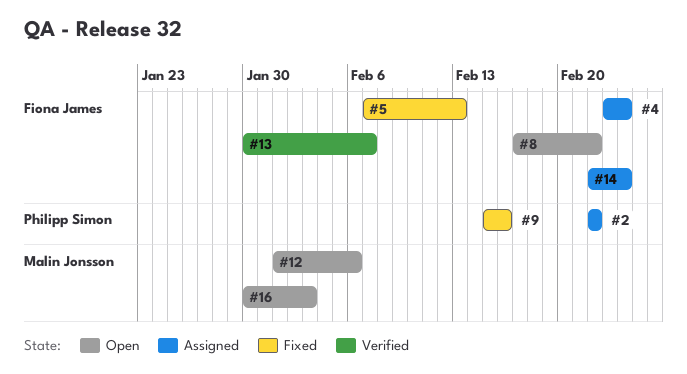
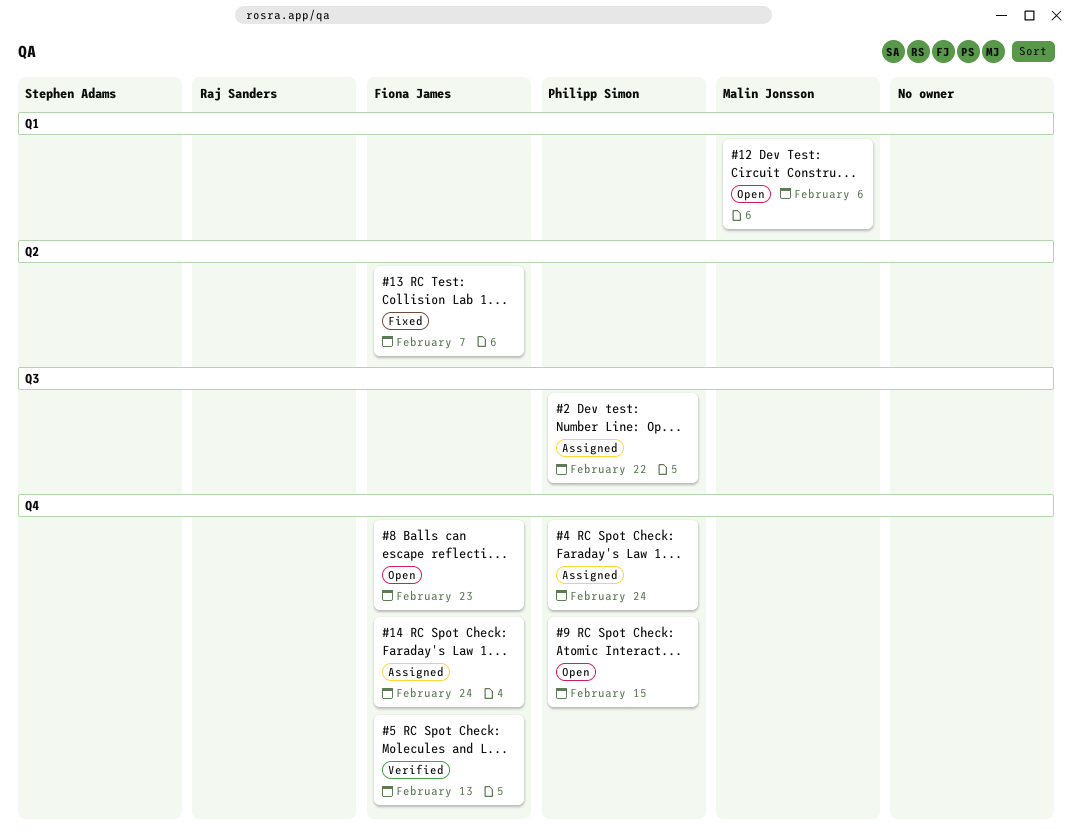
#4, owner: Fiona James -> Philipp Simon
#5, status: Fixed -> Verified
#8, due: Feb 22 -> Feb 23
#9, status: Fixed -> Open
#9, due: Feb 16 -> Feb 15
#13, status: Verified -> Fixed
#16: present -> none

